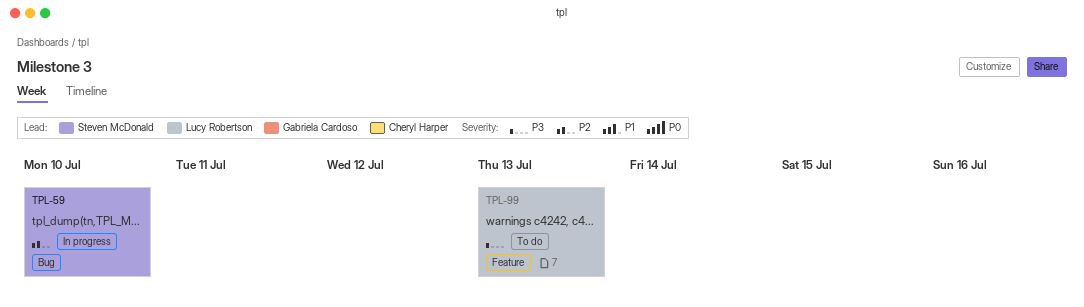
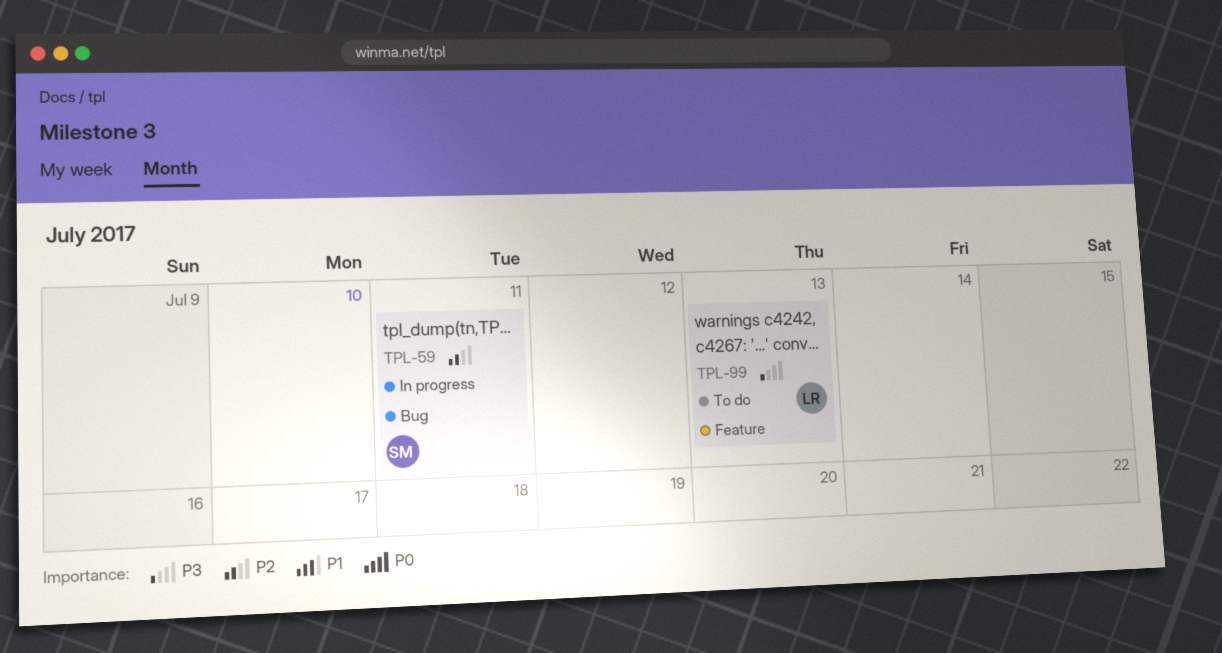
TPL-59, due: Jul 10 -> Jul 11

